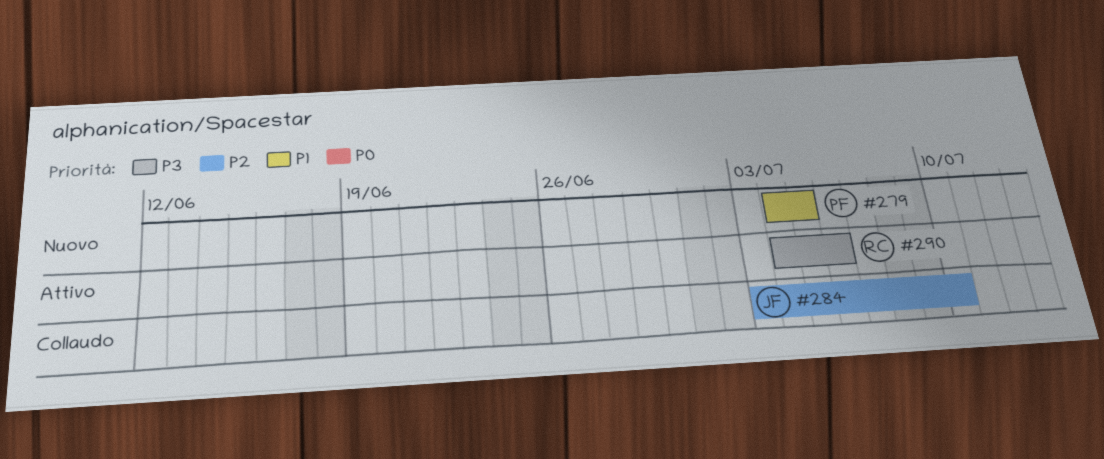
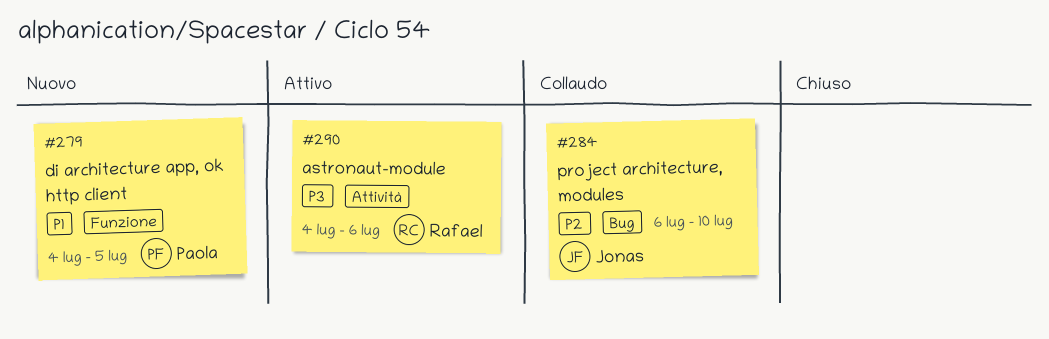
#284, start: Jul 3 -> Jul 6

